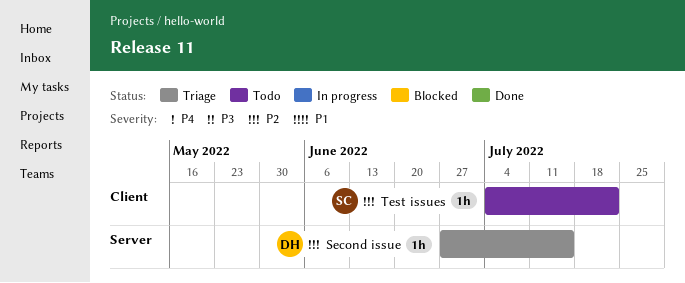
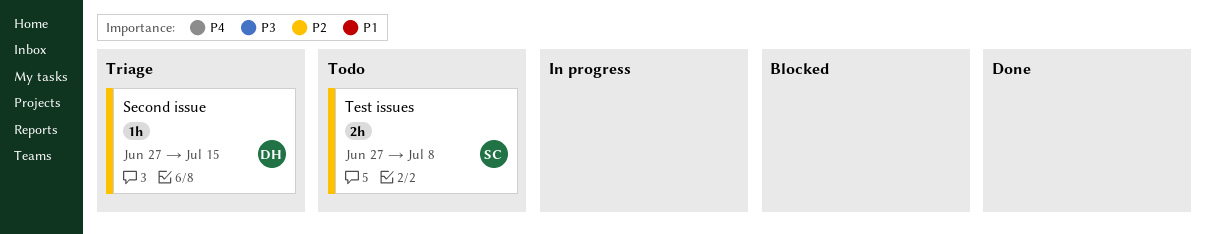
Test issues, estimate: 1h -> 2h
Test issues, start: Jul 4 -> Jun 27
Test issues, due: Jul 22 -> Jul 8

